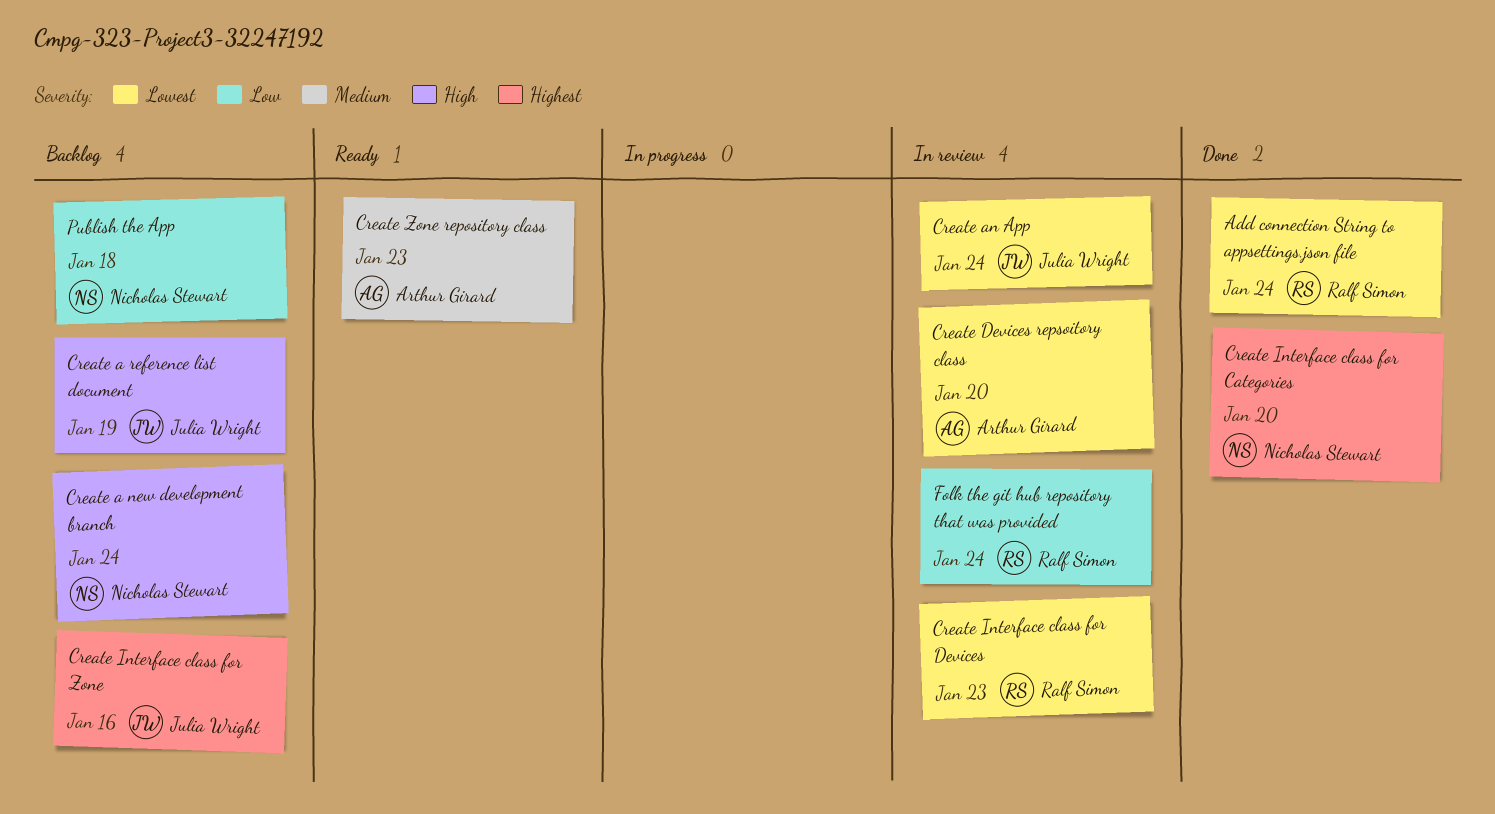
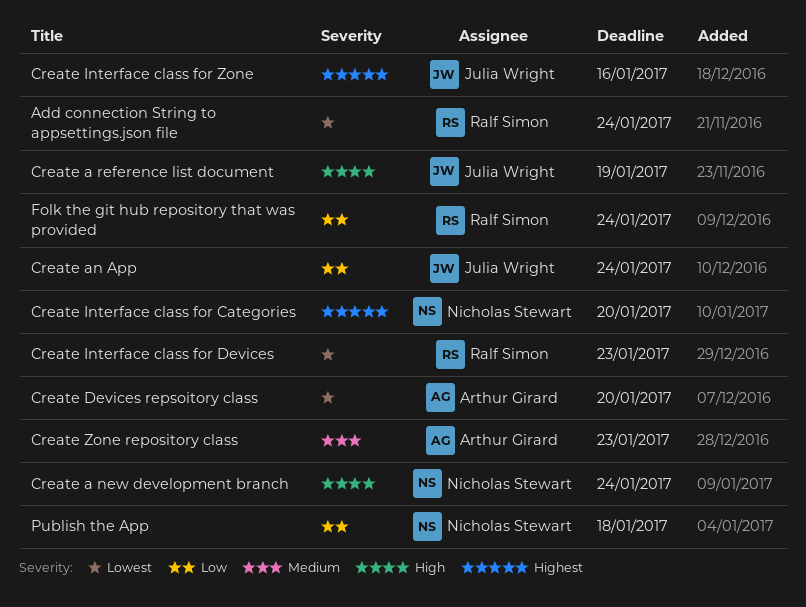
Create an App, priority: Lowest -> Low

